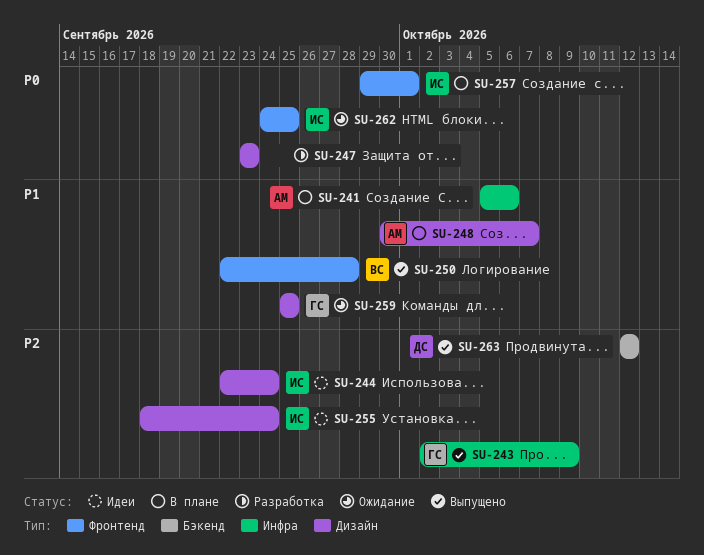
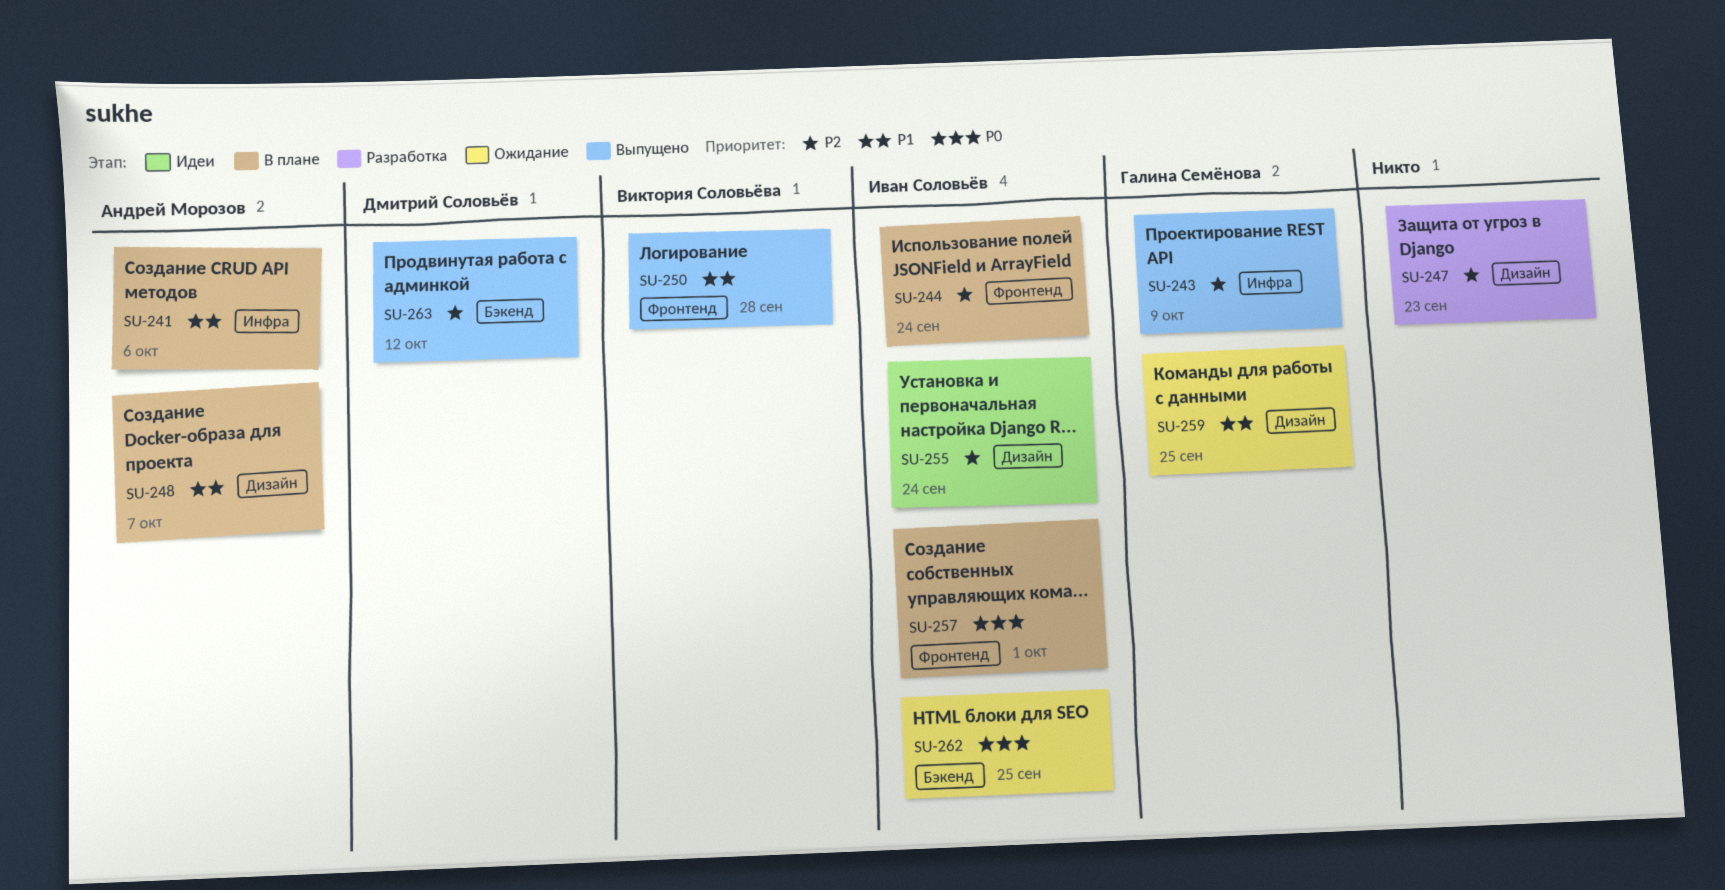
SU-244, status: Идеи -> В плане
SU-244, label: Дизайн -> Фронтенд
SU-247, priority: P0 -> P2
SU-262, label: Фронтенд -> Бэкенд

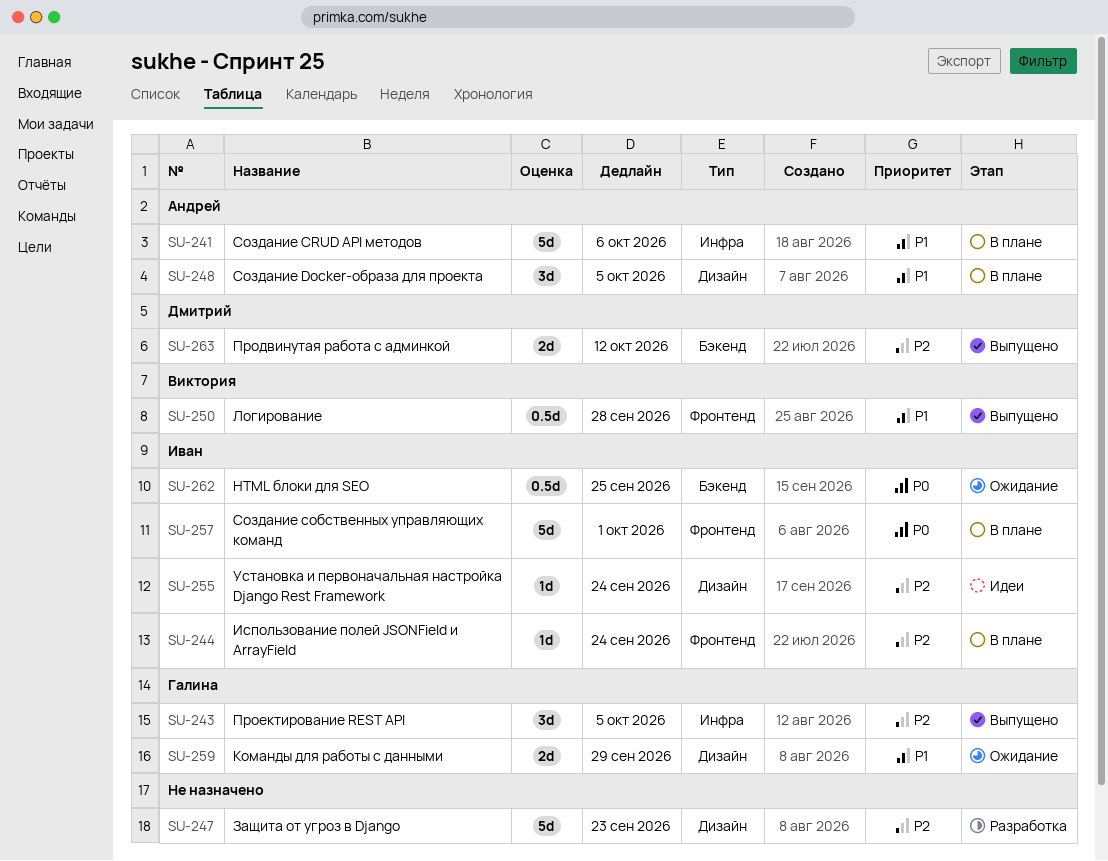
SU-243, due: Oct 9 -> Oct 5
SU-248, due: Oct 7 -> Oct 5
SU-259, due: Sep 25 -> Sep 29

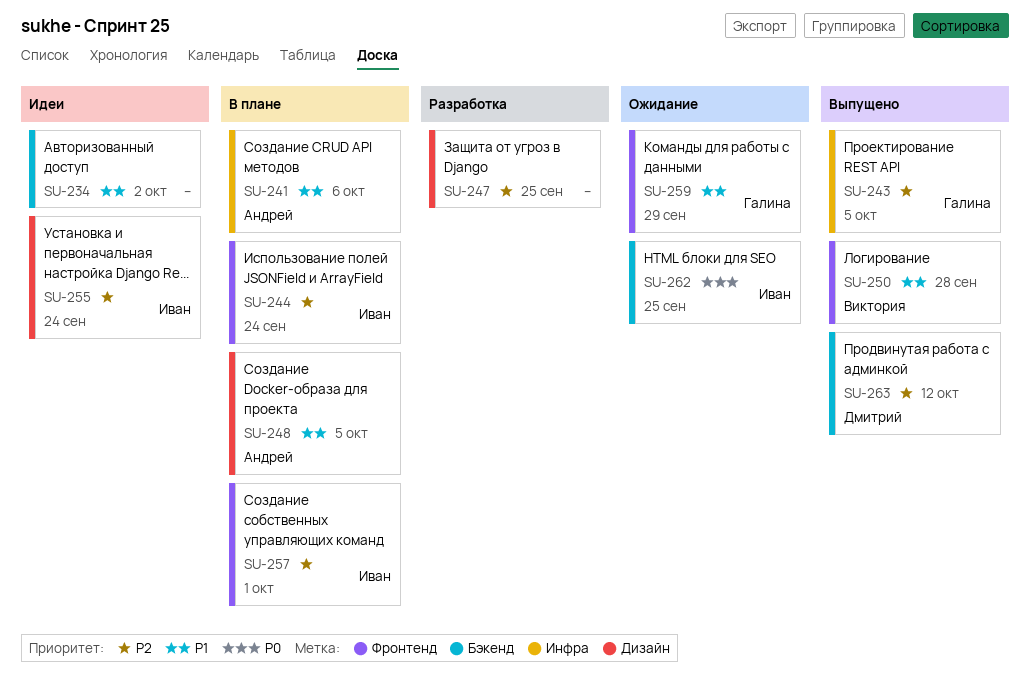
SU-234: none -> present
SU-247, due: Sep 23 -> Sep 25
SU-257, priority: P0 -> P2
SU-259, label: Дизайн -> Фронтенд

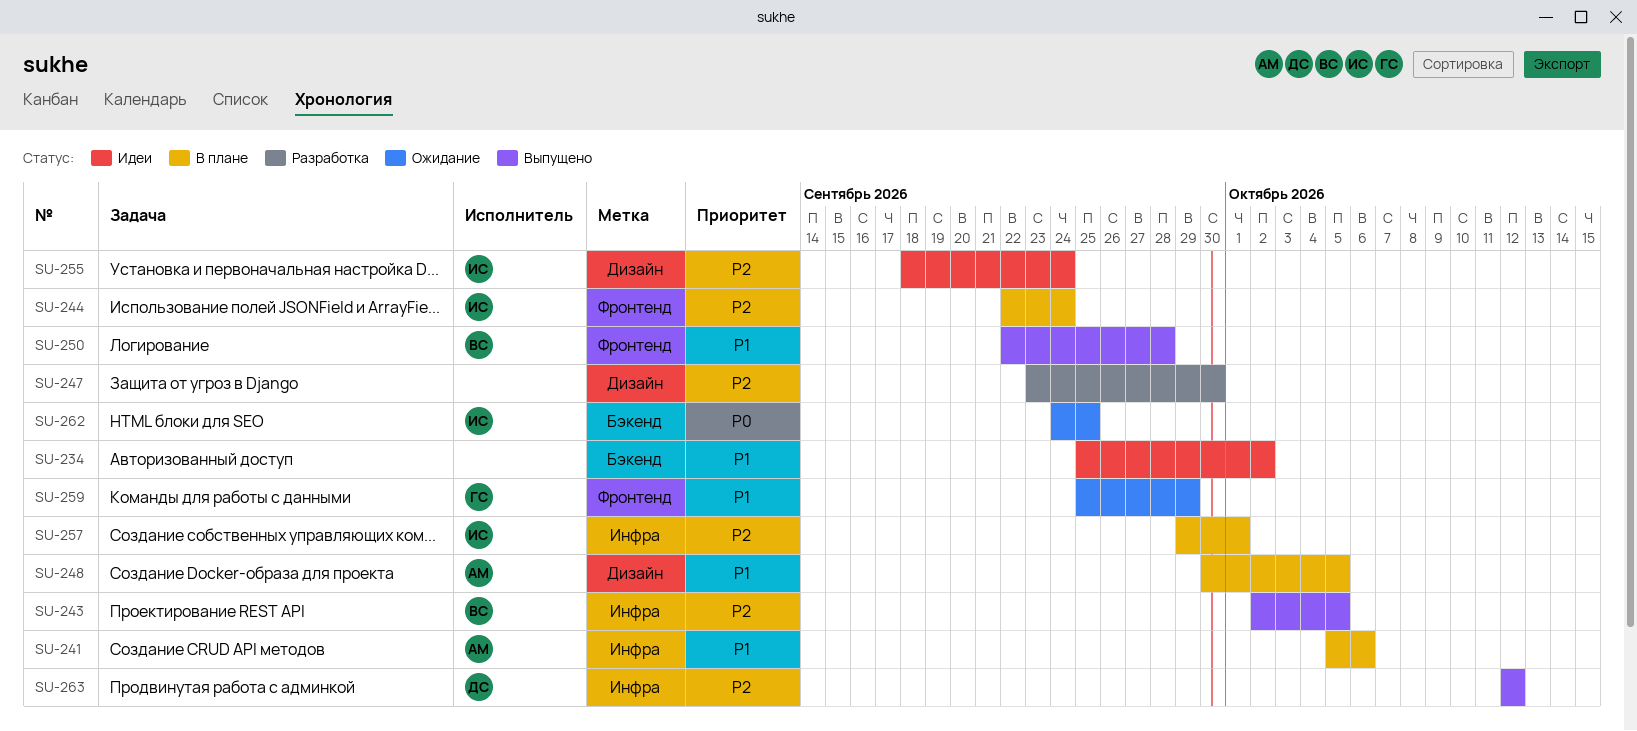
SU-243, owner: Галина -> Виктория
SU-247, due: Sep 25 -> Sep 30
SU-257, label: Фронтенд -> Инфра
SU-263, label: Бэкенд -> Инфра

